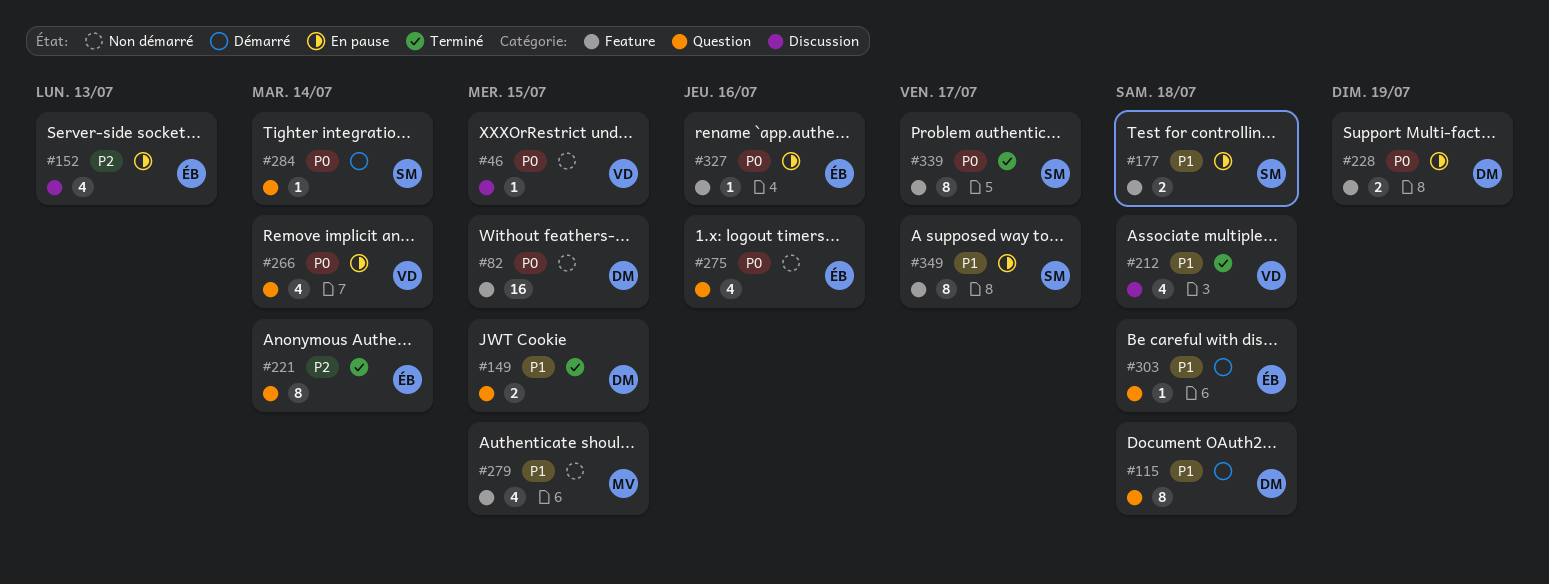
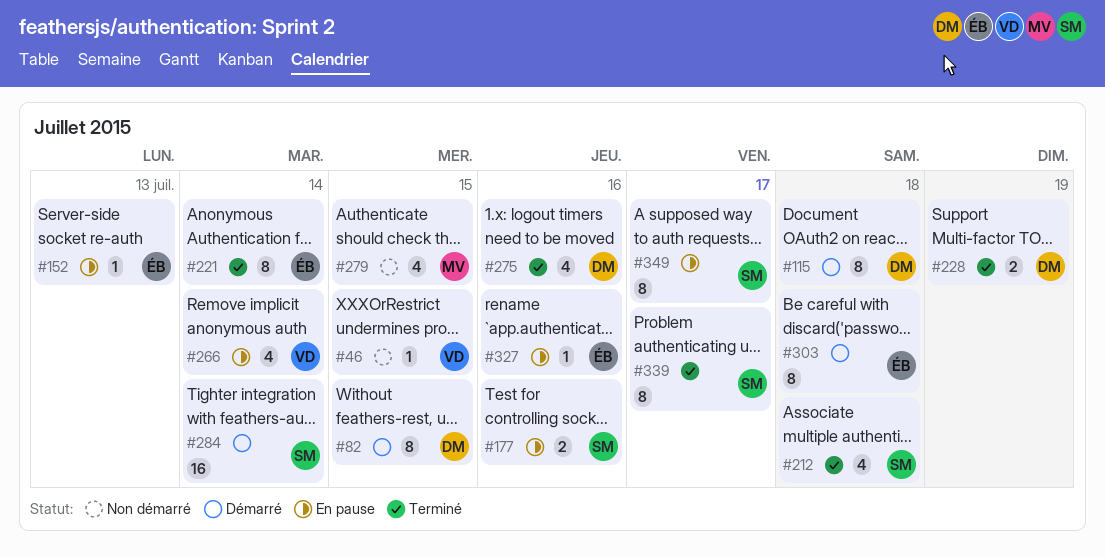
#82, status: Non démarré -> Démarré
#82, estimate: 16 -> 8
#149: present -> none
#152, estimate: 4 -> 1
#177, due: Jul 18 -> Jul 16
#212, owner: VD -> SM
#228, status: En pause -> Terminé
#275, status: Non démarré -> Terminé
#275, owner: ÉB -> DM
#284, estimate: 1 -> 16
#303, estimate: 1 -> 8

